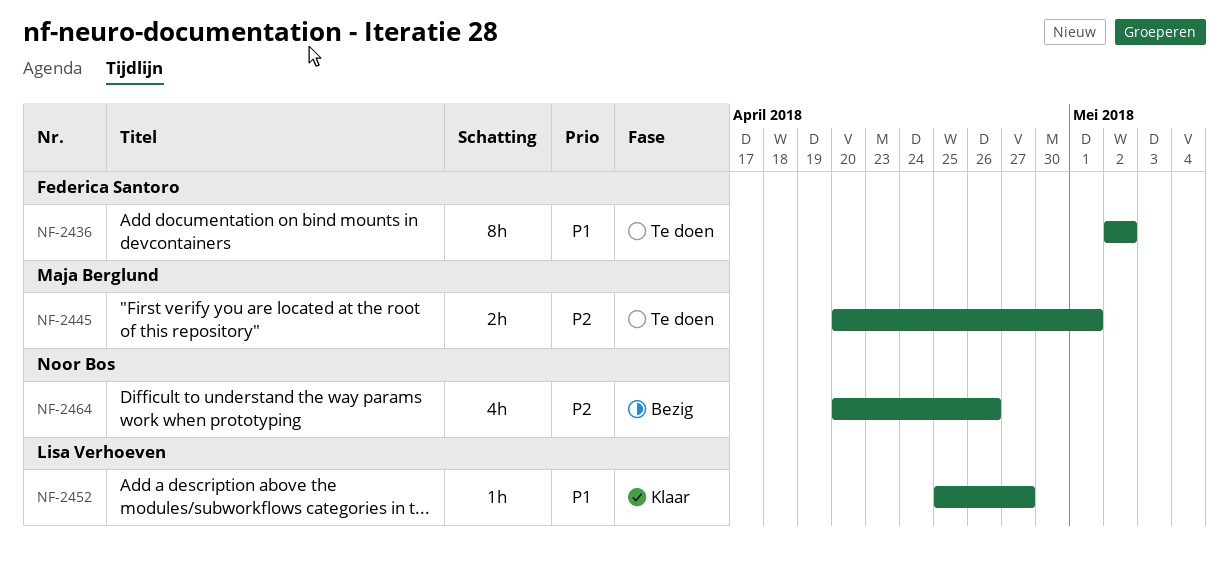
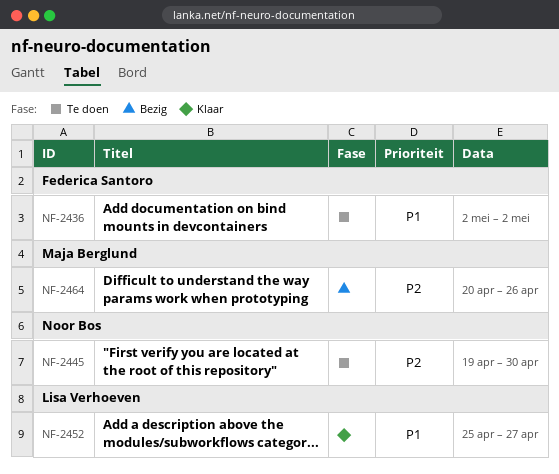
NF-2445, owner: Maja Berglund -> Noor Bos
NF-2445, start: Apr 20 -> Apr 19
NF-2445, due: May 1 -> Apr 30
NF-2464, owner: Noor Bos -> Maja Berglund

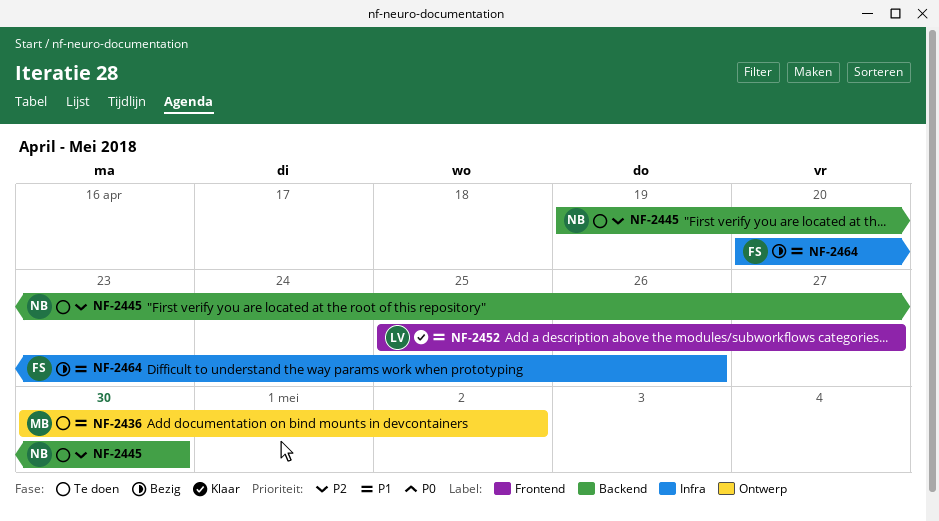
NF-2436, owner: Federica Santoro -> Maja Berglund
NF-2436, start: May 2 -> Apr 30
NF-2464, owner: Maja Berglund -> Federica Santoro
NF-2464, priority: P2 -> P1

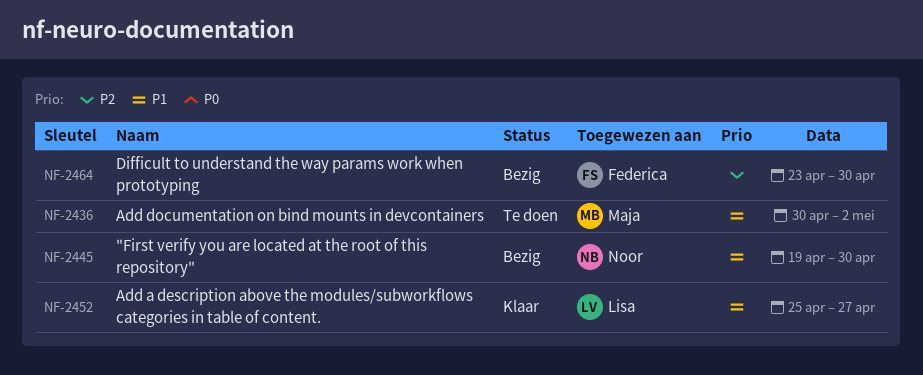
NF-2445, status: Te doen -> Bezig
NF-2445, priority: P2 -> P1
NF-2464, priority: P1 -> P2
NF-2464, start: Apr 20 -> Apr 23
NF-2464, due: Apr 26 -> Apr 30

